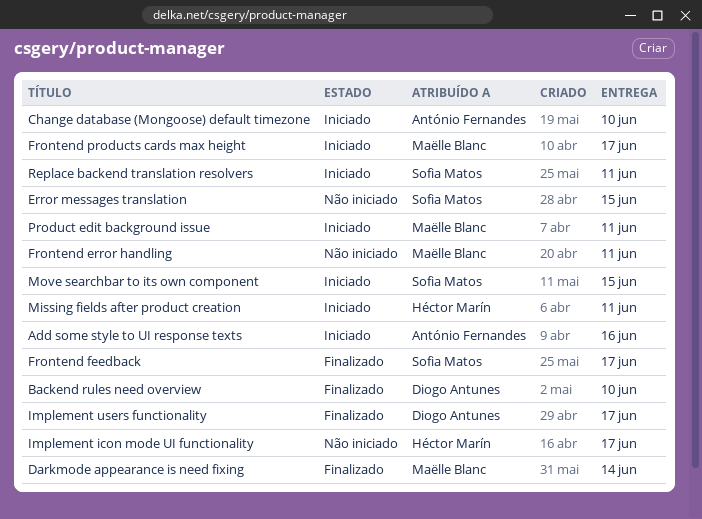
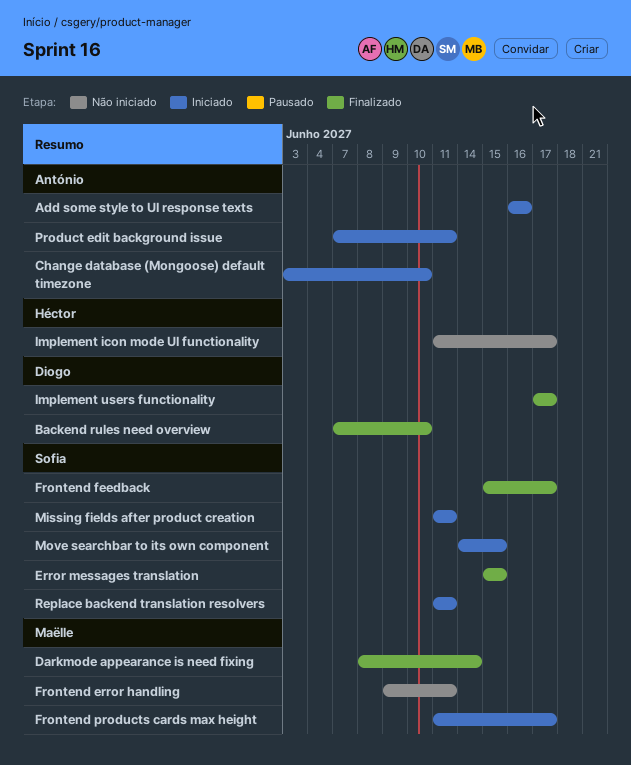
Error messages translation, status: Não iniciado -> Finalizado
Missing fields after product creation, owner: Héctor Marín -> Sofia Matos
Product edit background issue, owner: Maëlle Blanc -> António Fernandes

